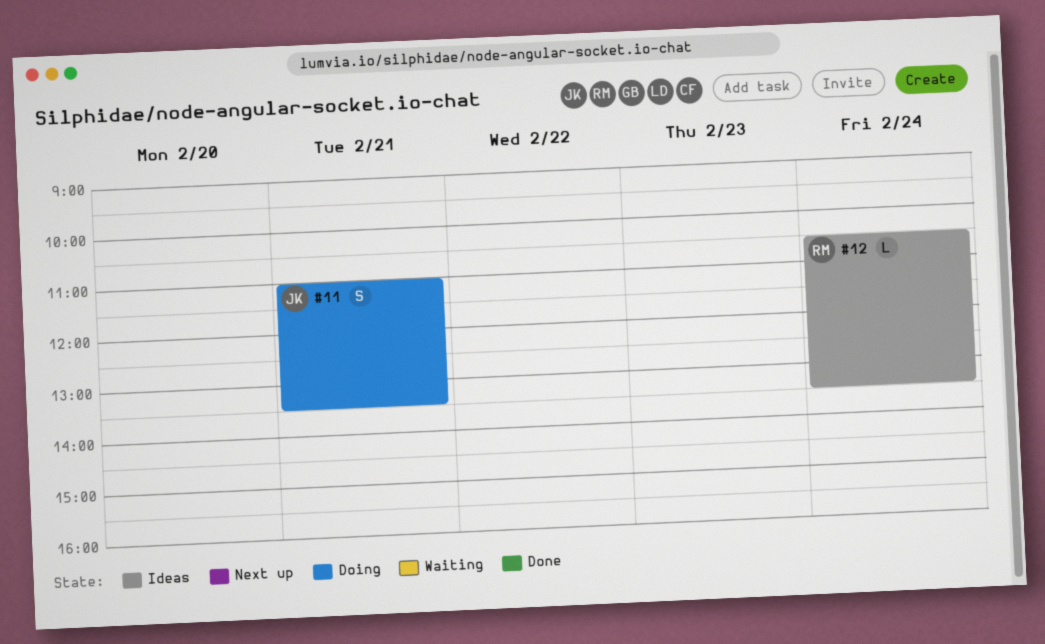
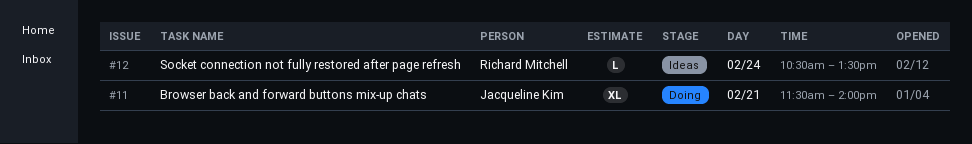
#11, estimate: S -> XL
#11, begins: 11:00 -> 11:30
#11, ends: 13:30 -> 14:00

